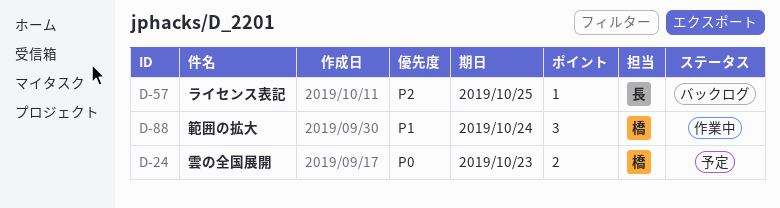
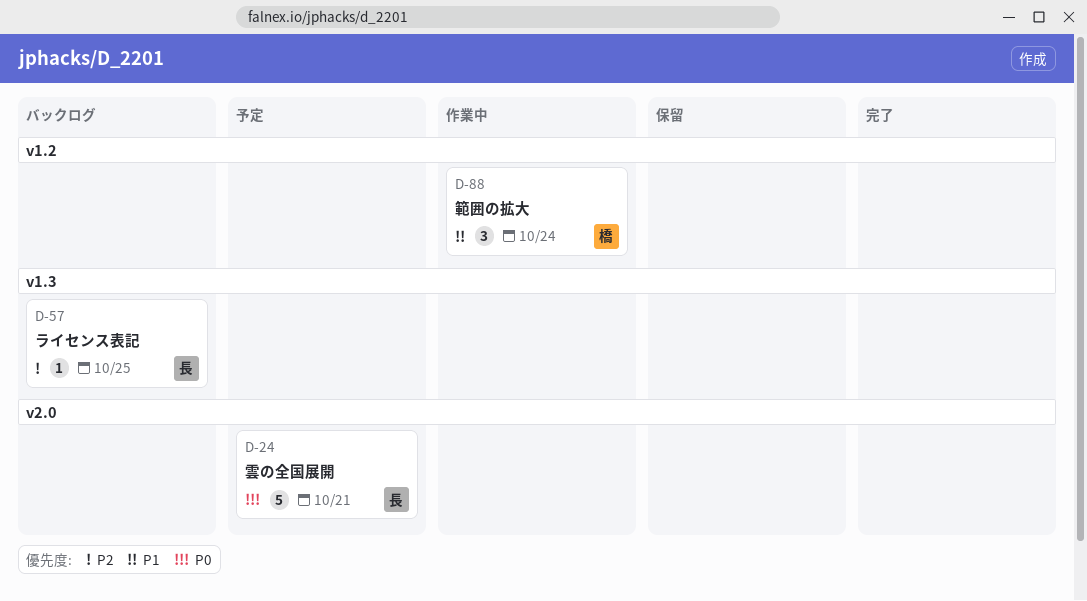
D-24, owner: 橋 -> 長
D-24, estimate: 2 -> 5
D-24, due: Oct 23 -> Oct 21

